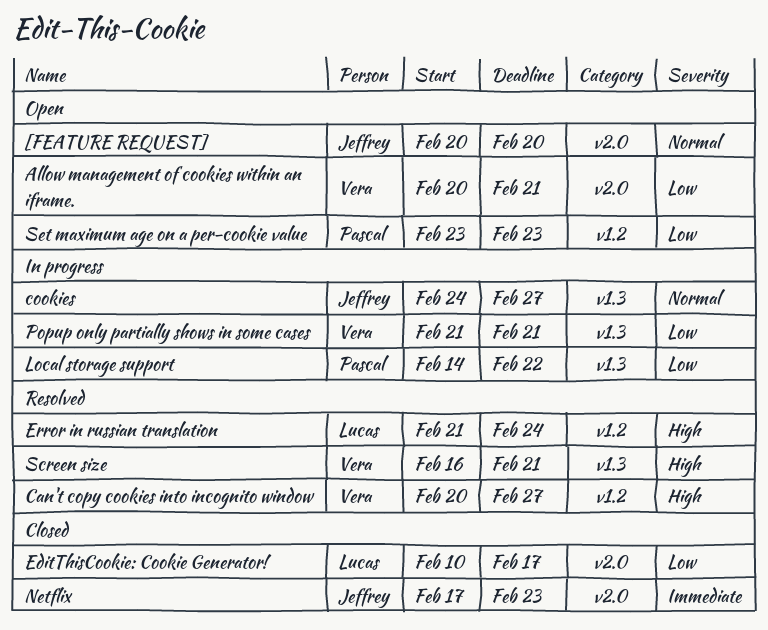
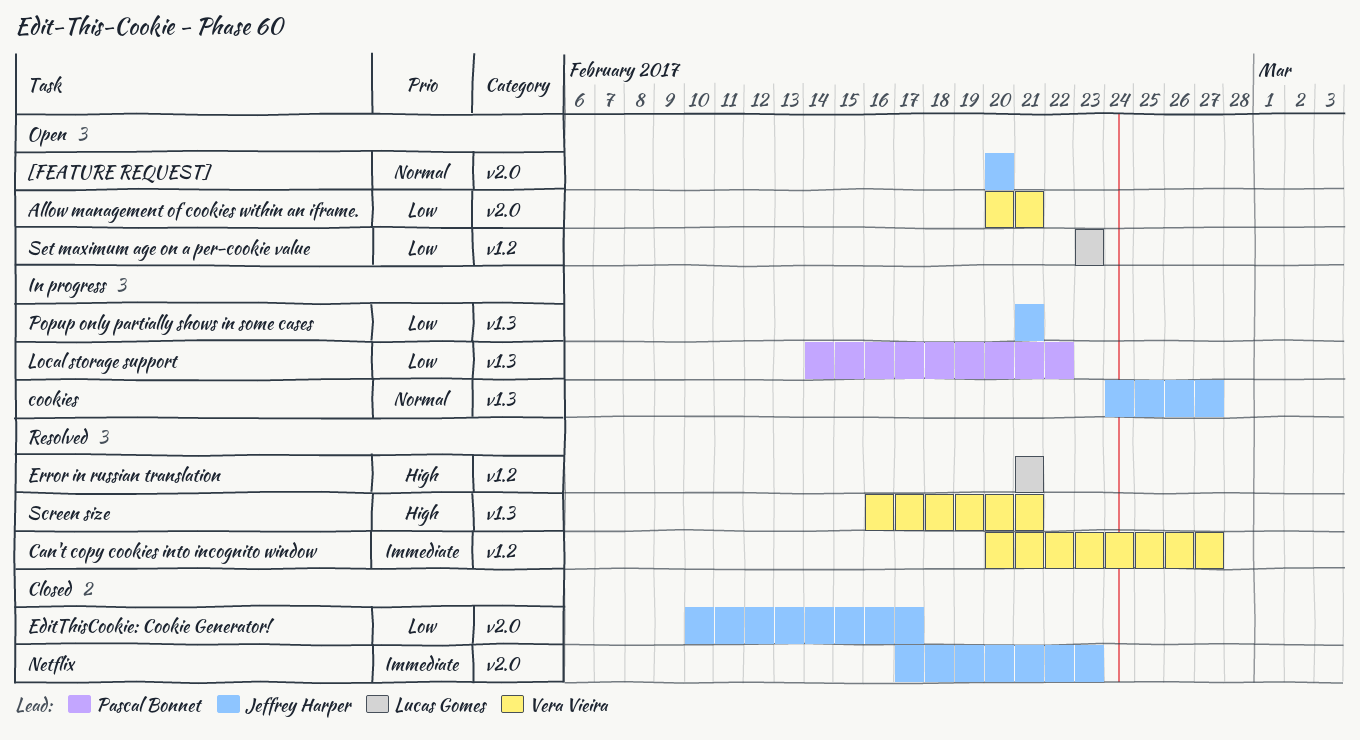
Can't copy cookies into incognito window, priority: High -> Immediate
EditThisCookie: Cookie Generator!, owner: Lucas Gomes -> Jeffrey Harper
Error in russian translation, due: Feb 24 -> Feb 21
Popup only partially shows in some cases, owner: Vera Vieira -> Jeffrey Harper
Set maximum age on a per-cookie value, owner: Pascal Bonnet -> Lucas Gomes

